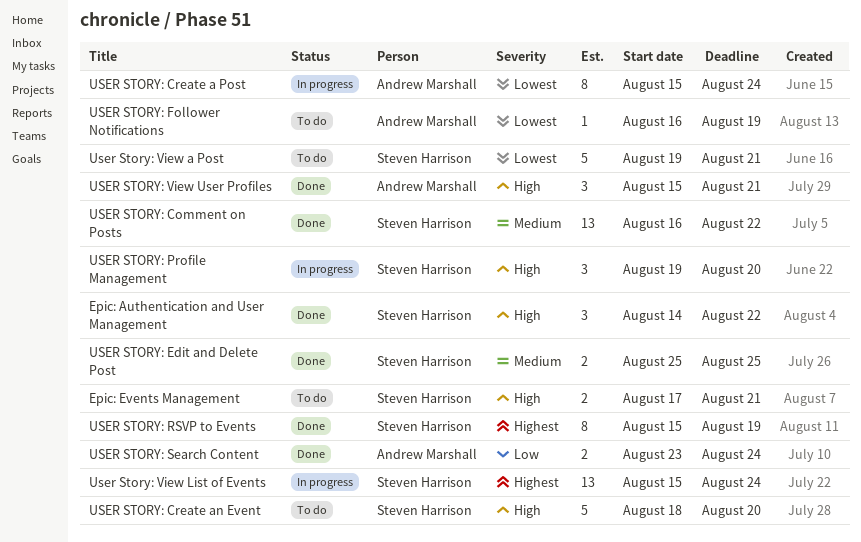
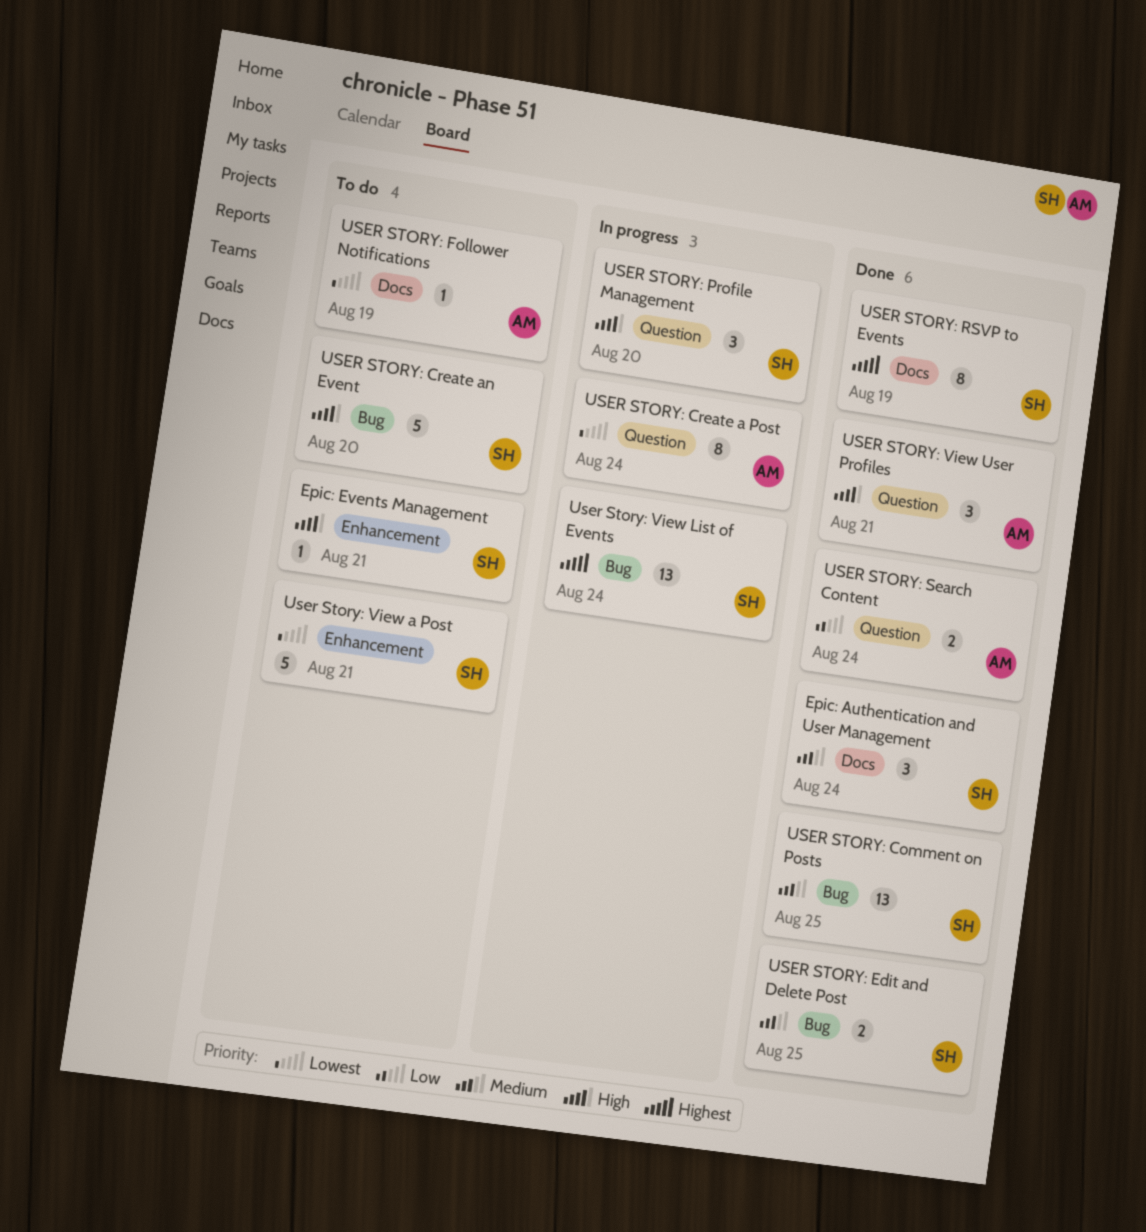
Epic: Authentication and User Management, priority: High -> Medium
Epic: Authentication and User Management, due: Aug 22 -> Aug 24
Epic: Events Management, estimate: 2 -> 1
USER STORY: Comment on Posts, due: Aug 22 -> Aug 25

